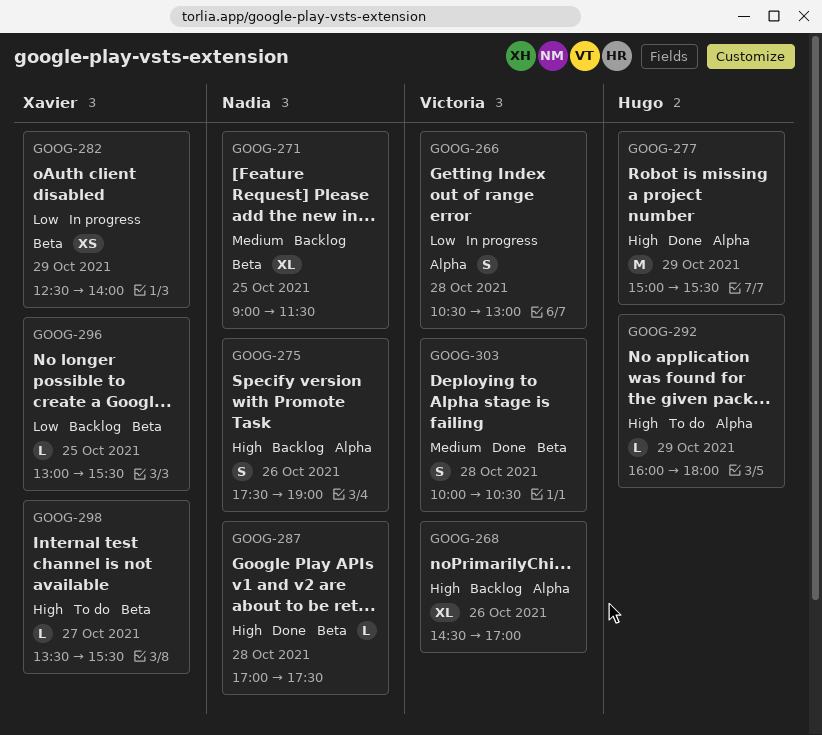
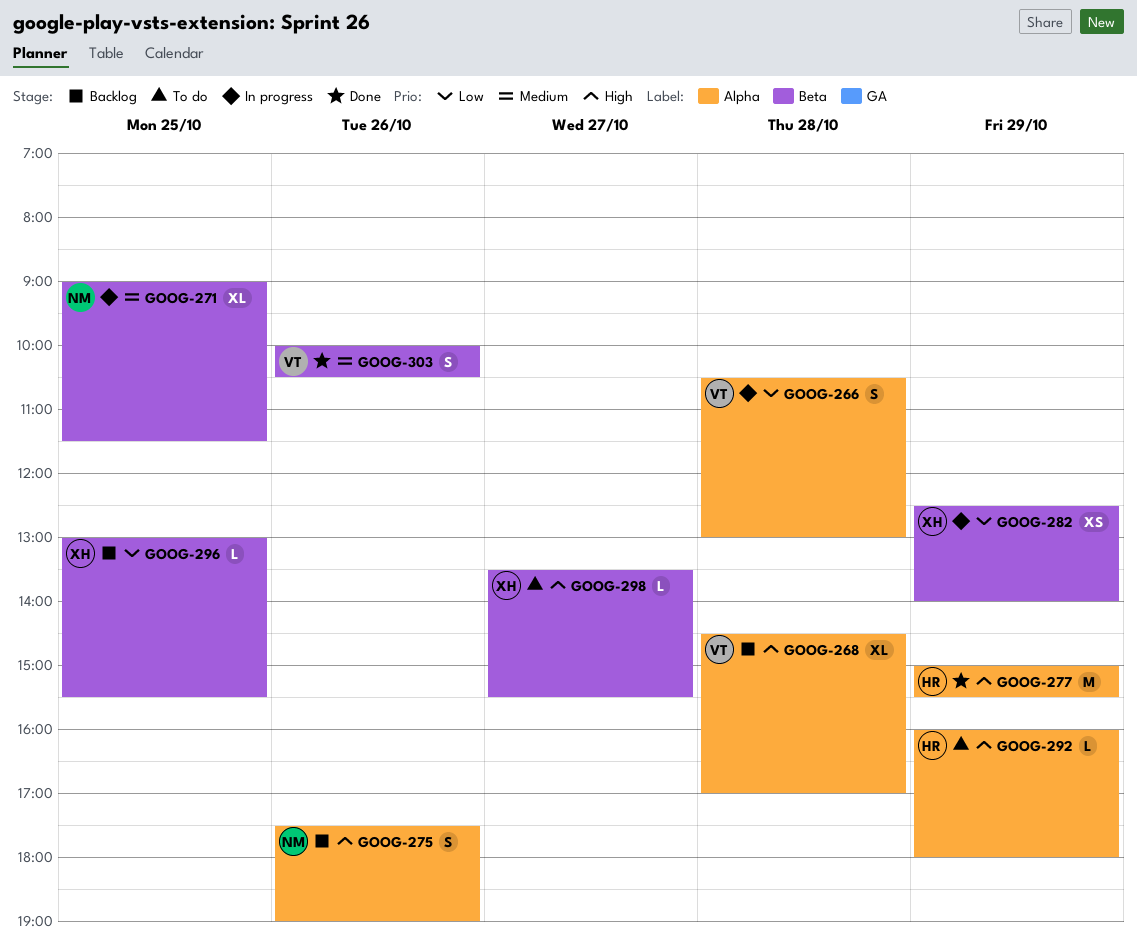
GOOG-268, day: Oct 26 -> Oct 28
GOOG-271, status: Backlog -> In progress
GOOG-287: present -> none
GOOG-303, day: Oct 28 -> Oct 26

